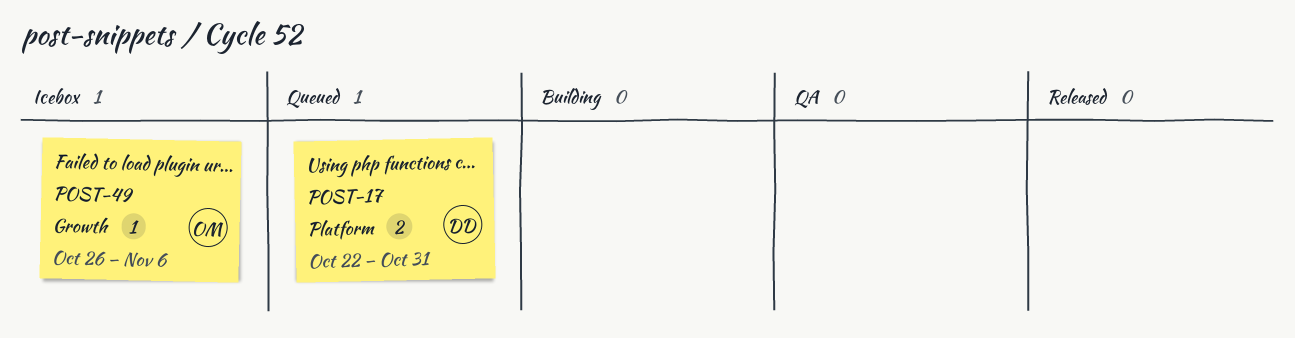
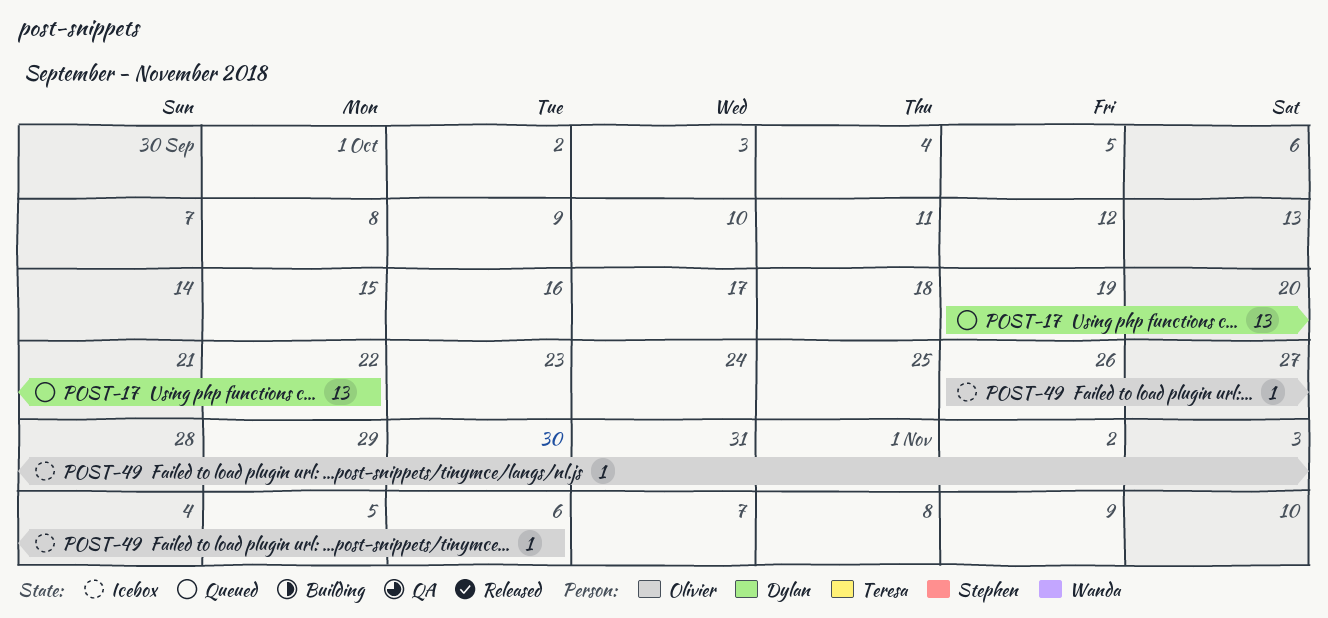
POST-17, estimate: 2 -> 13
POST-17, start: Oct 22 -> Oct 19
POST-17, due: Oct 31 -> Oct 22

